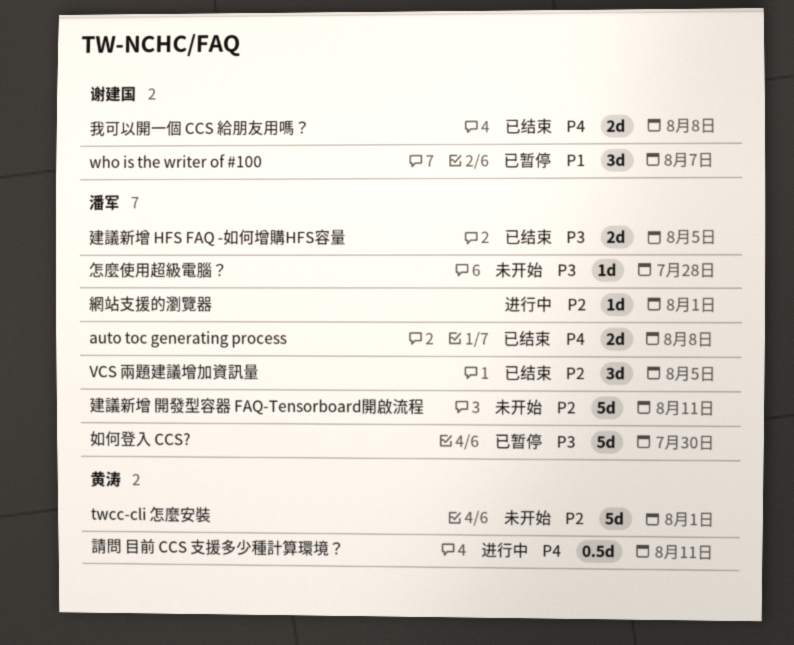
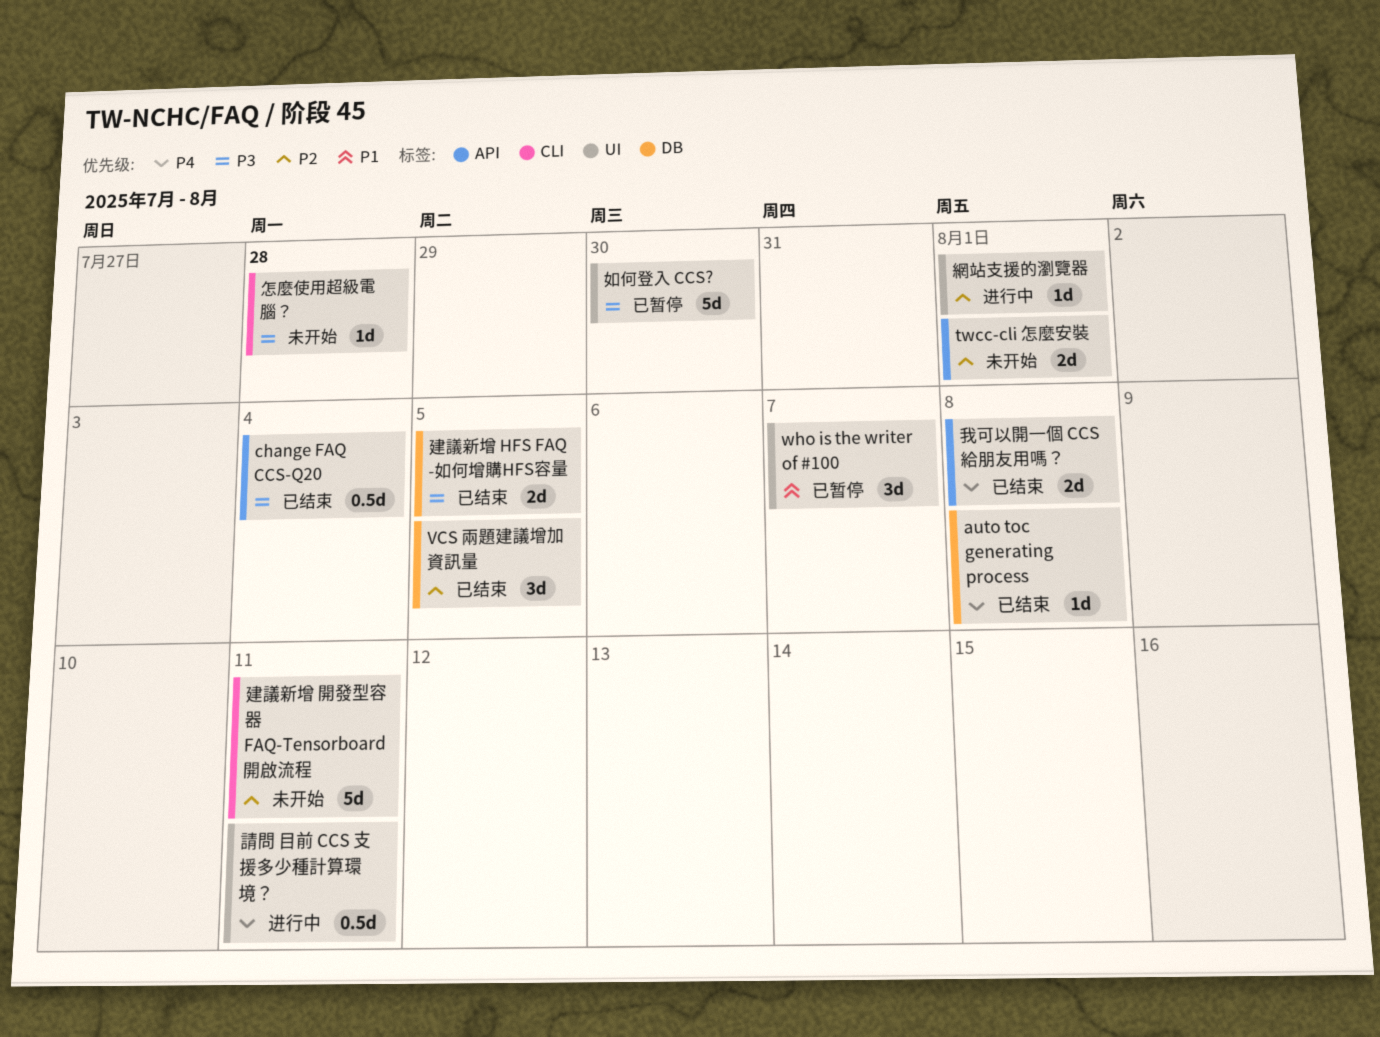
auto toc generating process, estimate: 2d -> 1d
change FAQ CCS-Q20: none -> present
twcc-cli 怎麼安裝, estimate: 5d -> 2d

